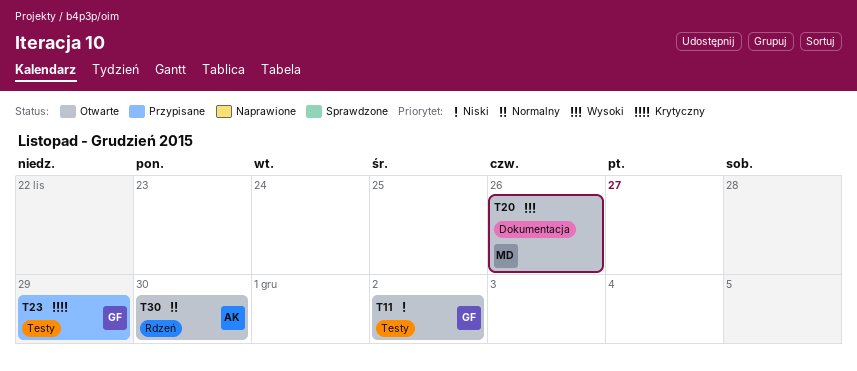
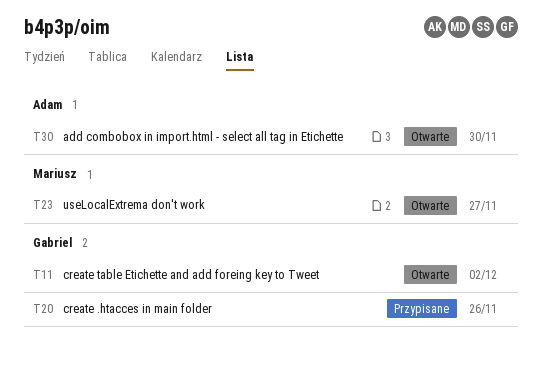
T20, status: Otwarte -> Przypisane
T20, owner: Mariusz -> Gabriel
T23, status: Przypisane -> Otwarte
T23, owner: Gabriel -> Mariusz
T23, due: Nov 29 -> Nov 27

